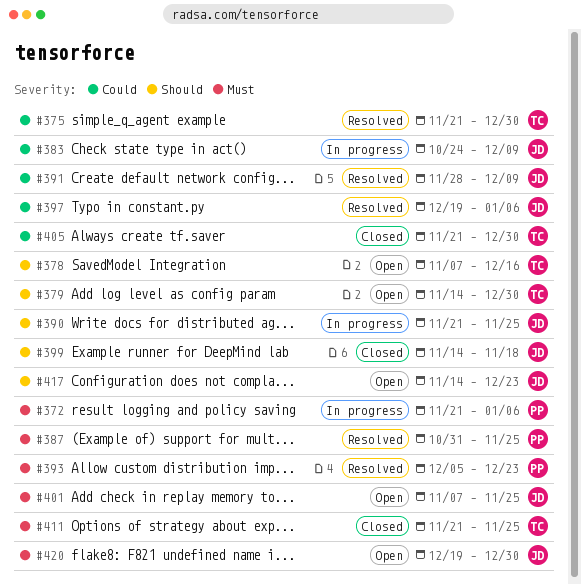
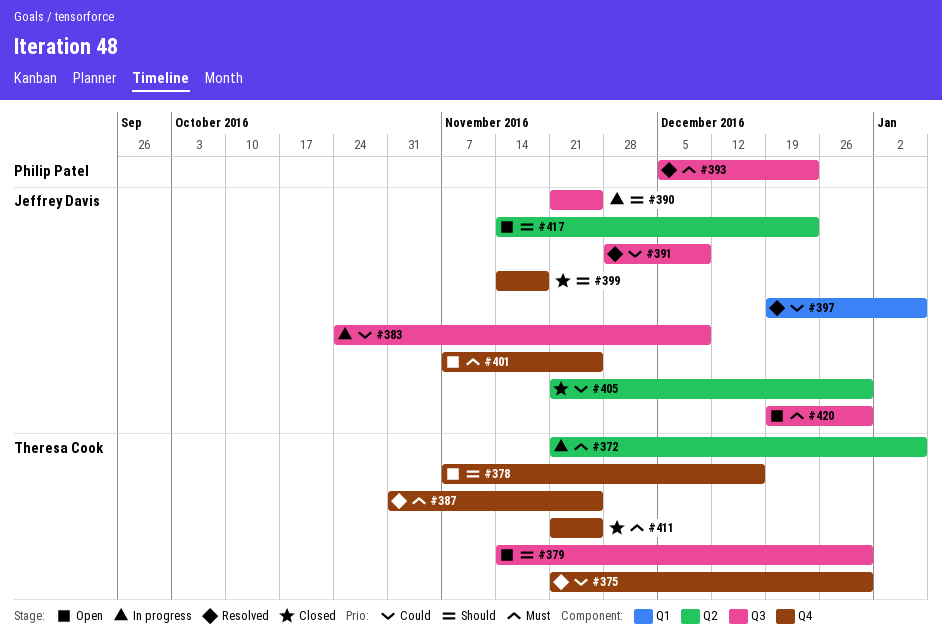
#372, owner: Philip Patel -> Theresa Cook
#387, owner: Philip Patel -> Theresa Cook
#405, owner: Theresa Cook -> Jeffrey Davis

